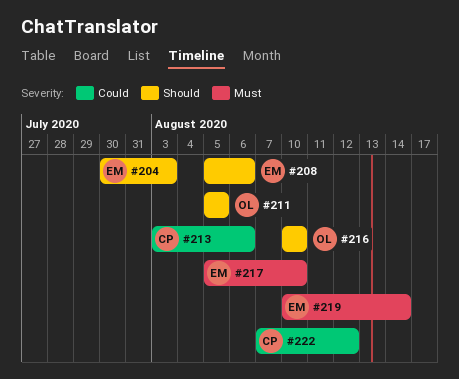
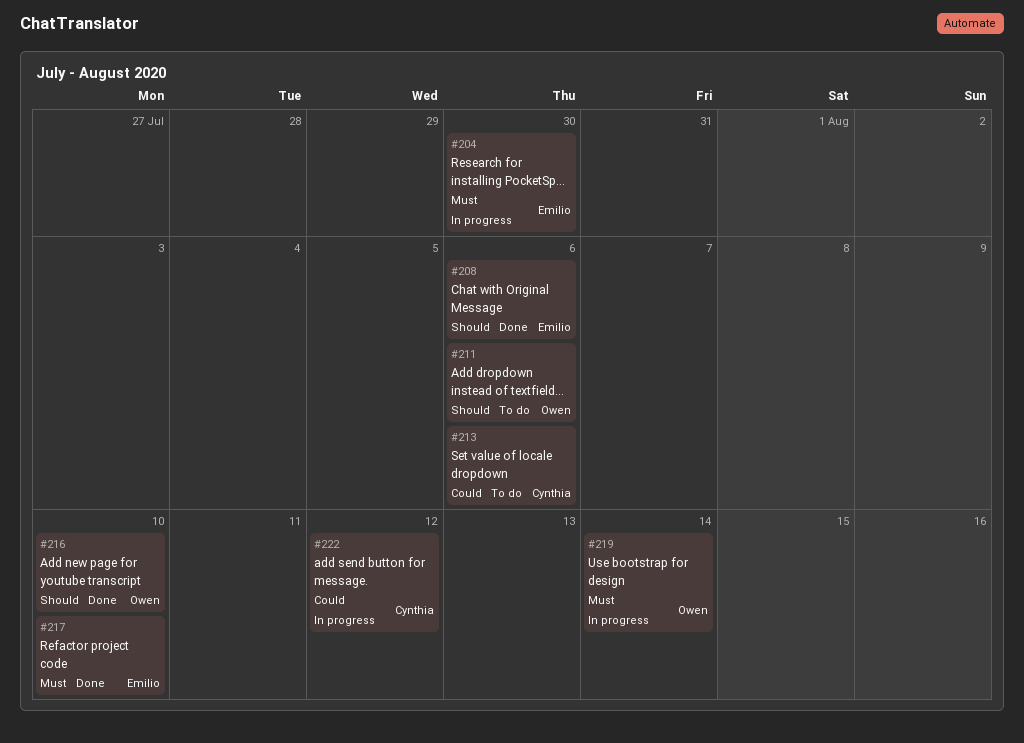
#204, priority: Should -> Must
#204, due: Aug 3 -> Jul 30
#211, due: Aug 5 -> Aug 6
#219, owner: Emilio -> Owen

